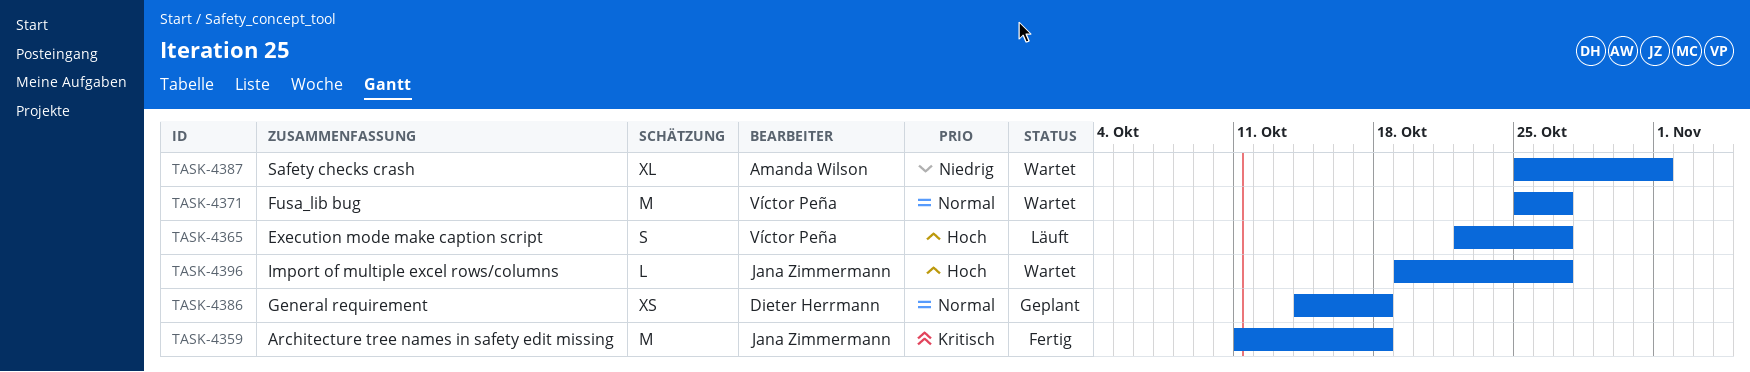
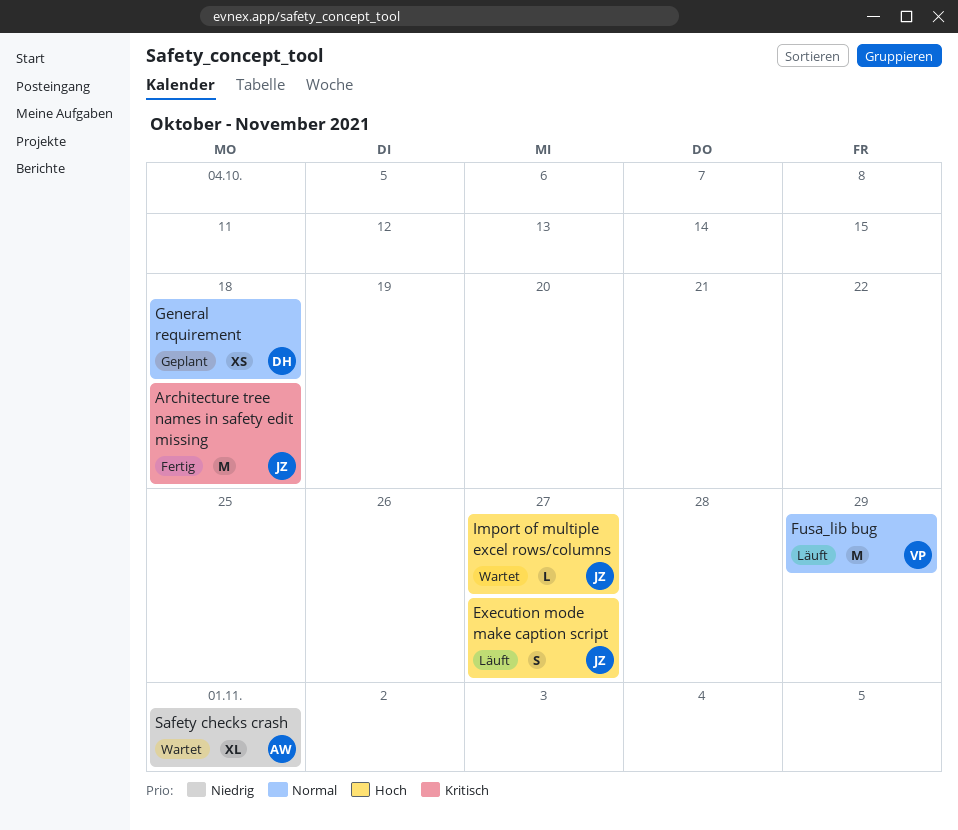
Execution mode make caption script, owner: Víctor Peña -> Jana Zimmermann
Fusa_lib bug, status: Wartet -> Läuft
Fusa_lib bug, due: Oct 27 -> Oct 29

